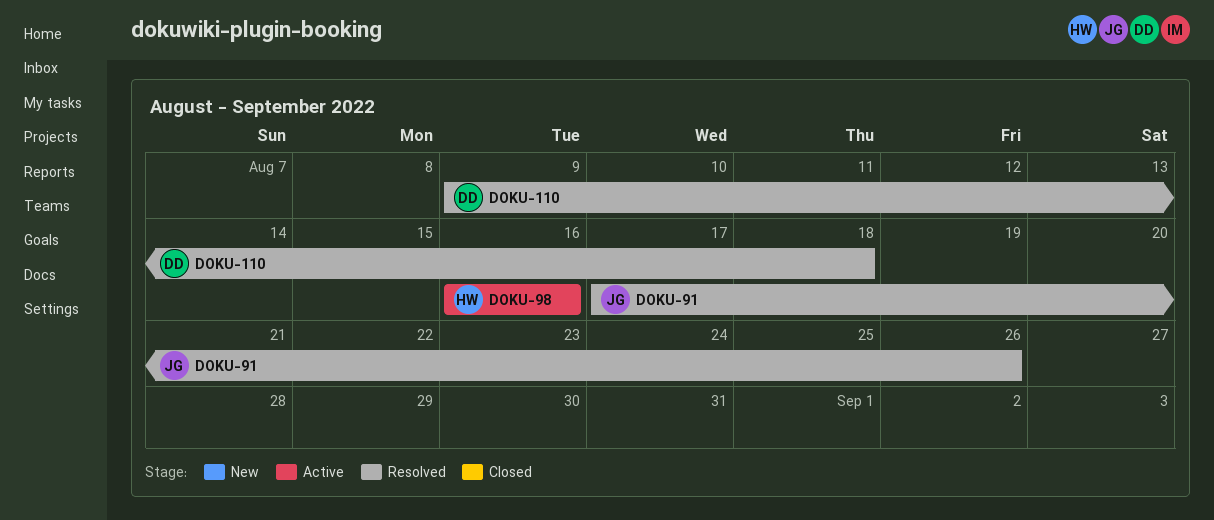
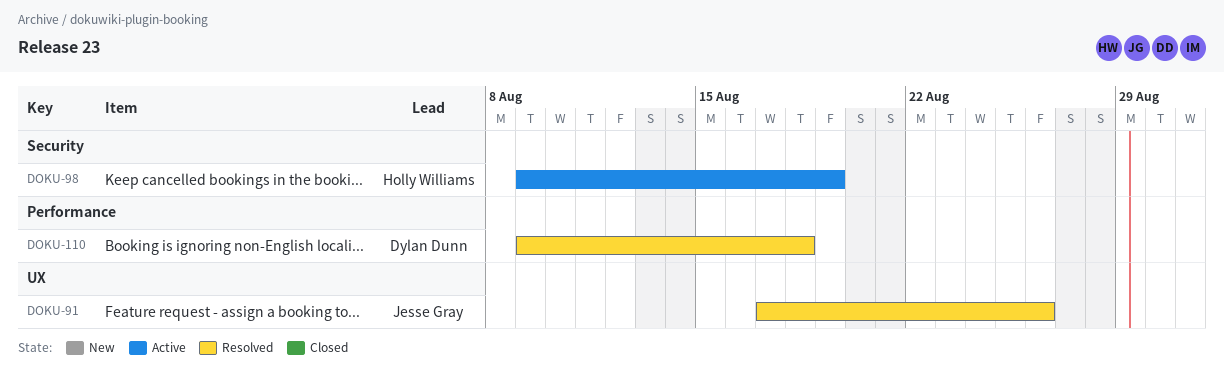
DOKU-98, start: Aug 16 -> Aug 9
DOKU-98, due: Aug 16 -> Aug 19

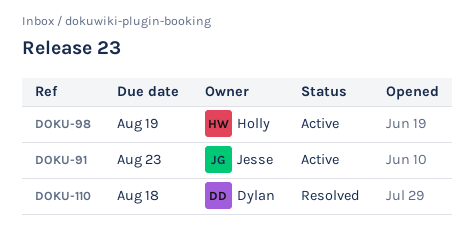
DOKU-91, status: Resolved -> Active
DOKU-91, due: Aug 26 -> Aug 23

